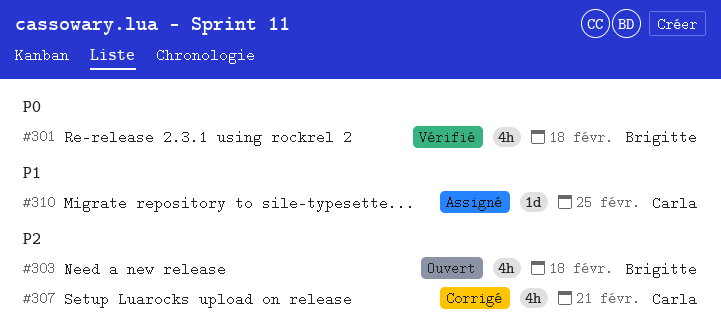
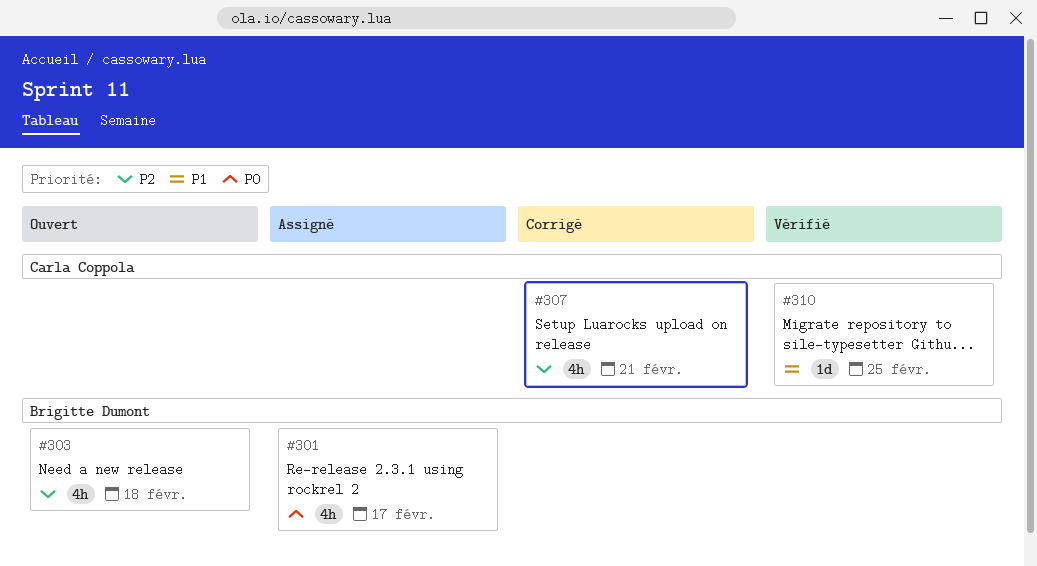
#301, status: Vérifié -> Assigné
#301, due: Feb 18 -> Feb 17
#310, status: Assigné -> Vérifié

